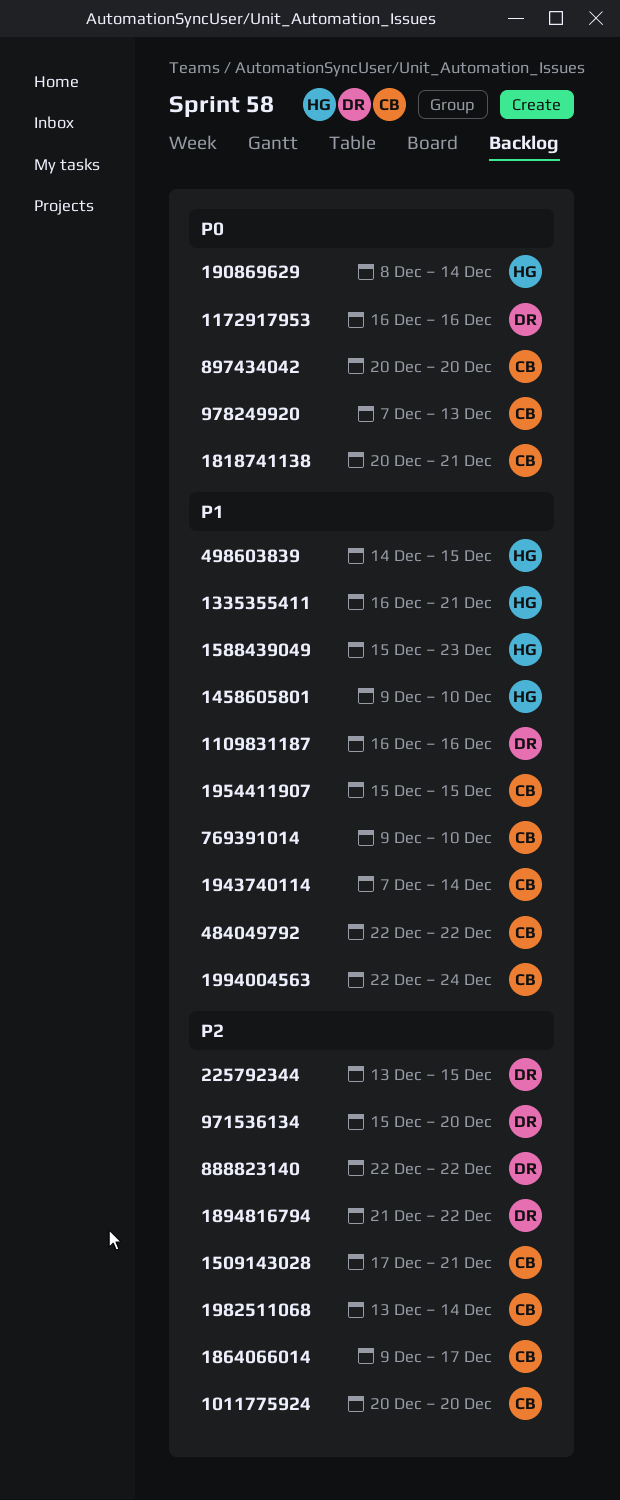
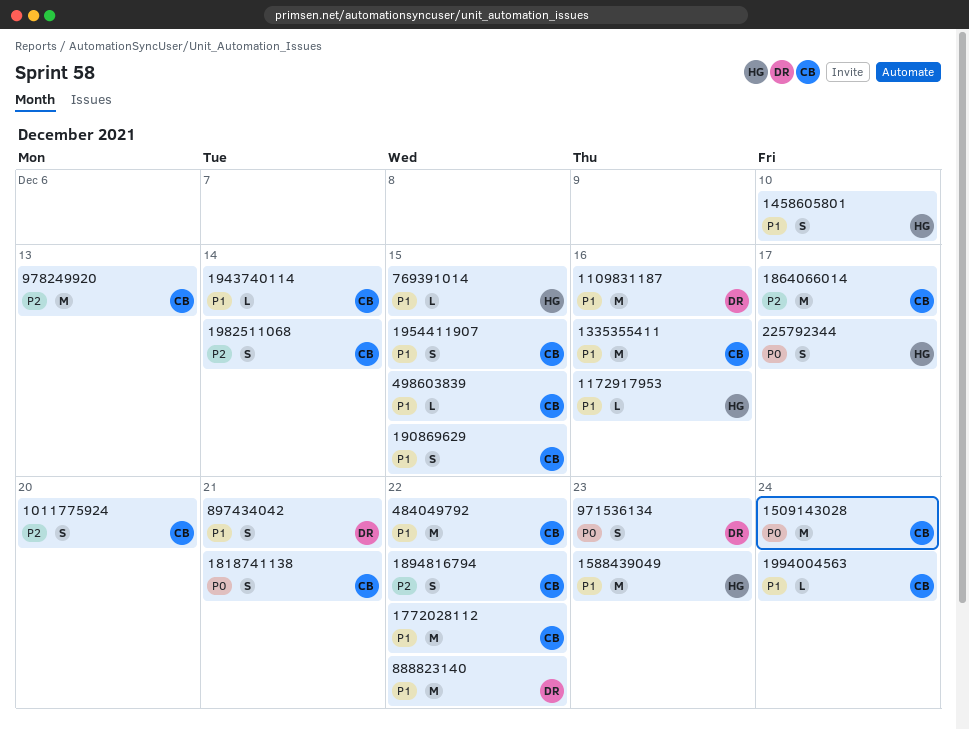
1172917953, owner: DR -> HG
1172917953, priority: P0 -> P1
1335355411, owner: HG -> CB
1335355411, due: Dec 21 -> Dec 16
1509143028, priority: P2 -> P0
1509143028, due: Dec 21 -> Dec 24
1772028112: none -> present
1894816794, owner: DR -> CB
190869629, owner: HG -> CB
190869629, priority: P0 -> P1
190869629, due: Dec 14 -> Dec 15
225792344, owner: DR -> HG
225792344, priority: P2 -> P0
225792344, due: Dec 15 -> Dec 17
498603839, owner: HG -> CB
769391014, owner: CB -> HG
769391014, due: Dec 10 -> Dec 15
888823140, priority: P2 -> P1
897434042, owner: CB -> DR
897434042, priority: P0 -> P1
897434042, due: Dec 20 -> Dec 21
971536134, priority: P2 -> P0
971536134, due: Dec 20 -> Dec 23
978249920, priority: P0 -> P2

